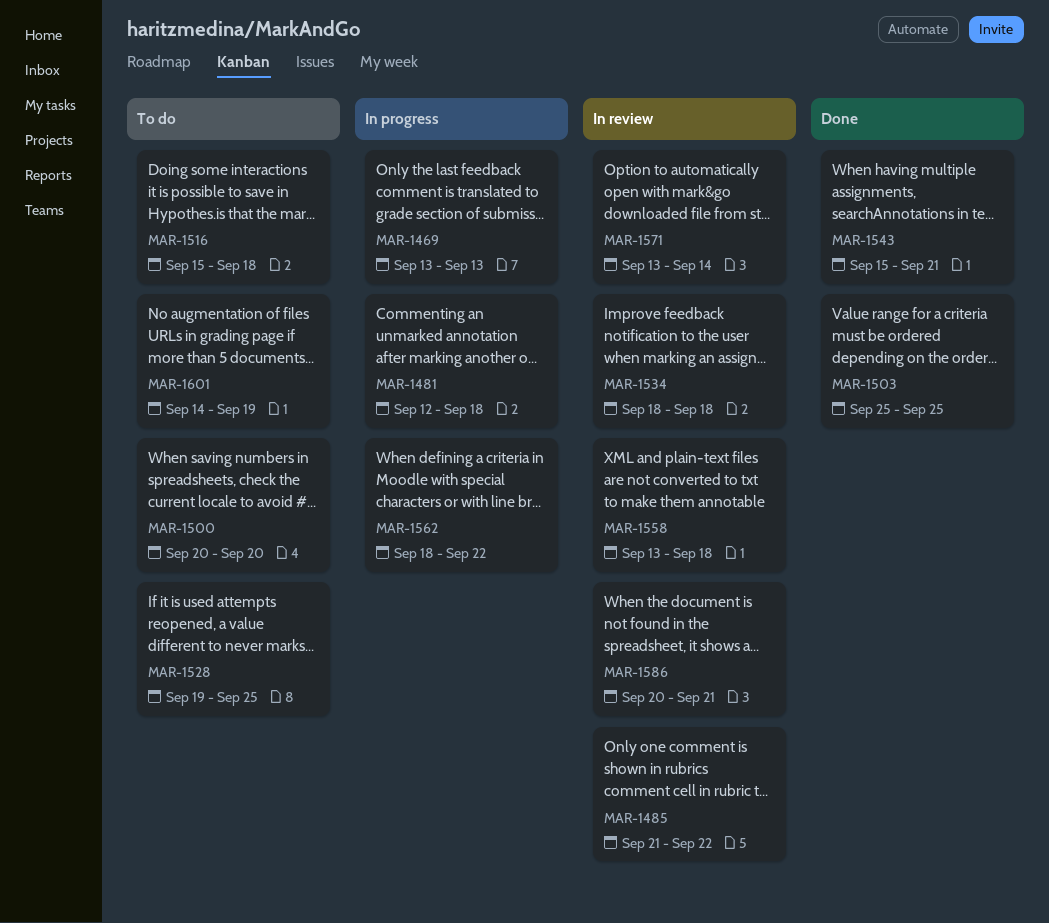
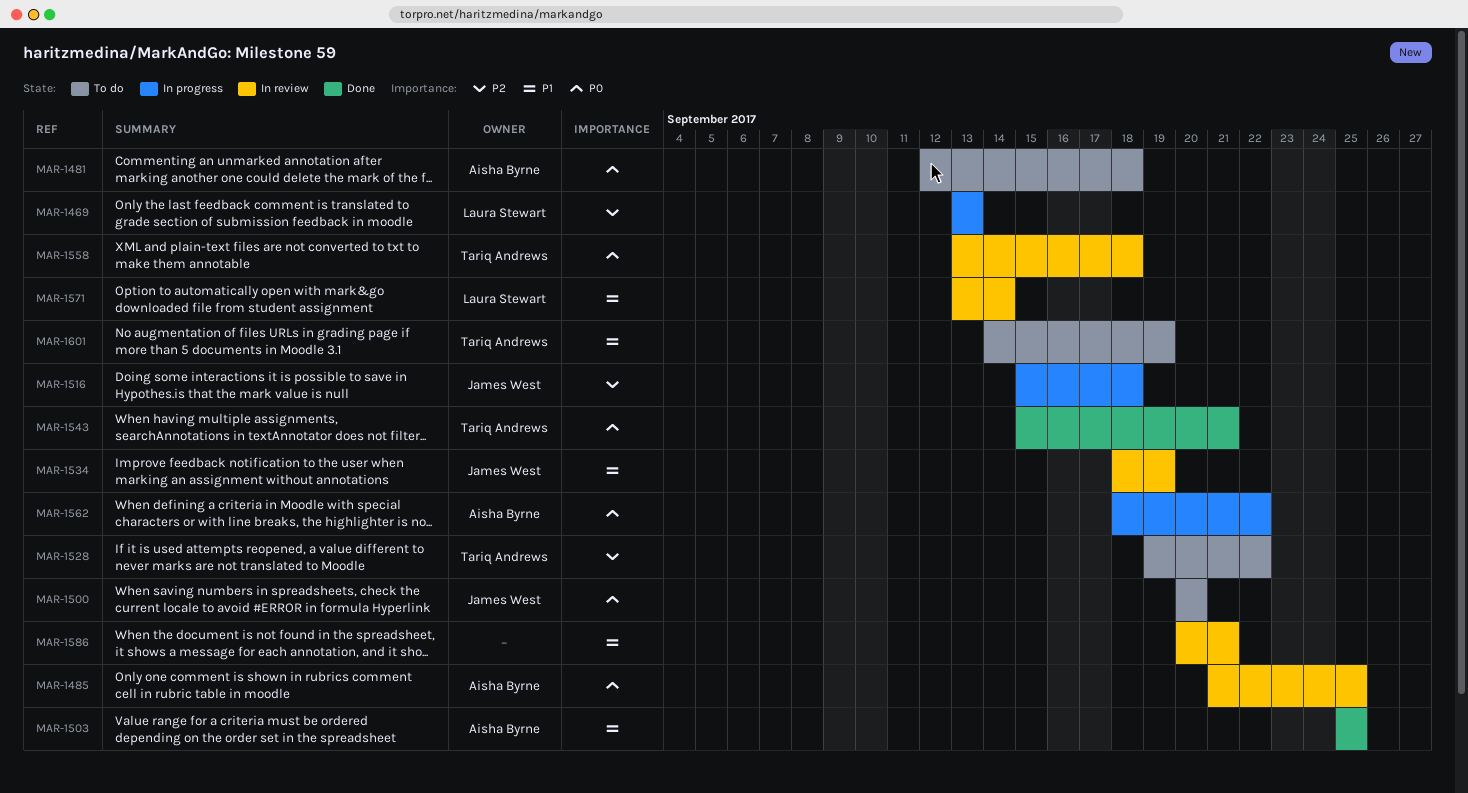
MAR-1481, status: In progress -> To do
MAR-1485, due: Sep 22 -> Sep 25
MAR-1516, status: To do -> In progress
MAR-1528, due: Sep 25 -> Sep 22
MAR-1534, due: Sep 18 -> Sep 19

